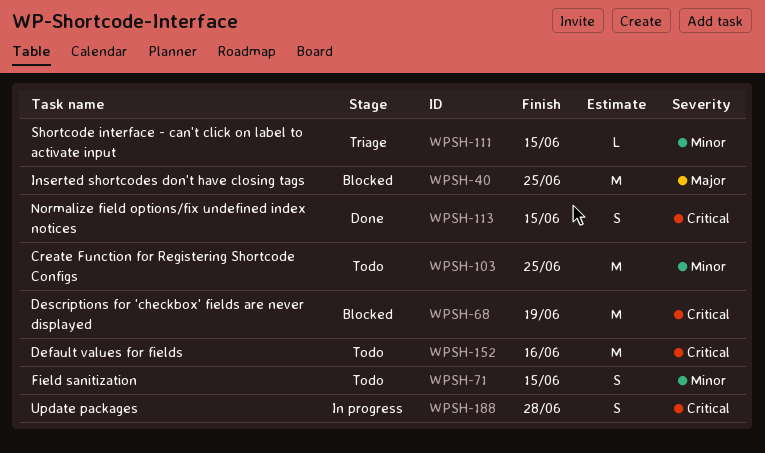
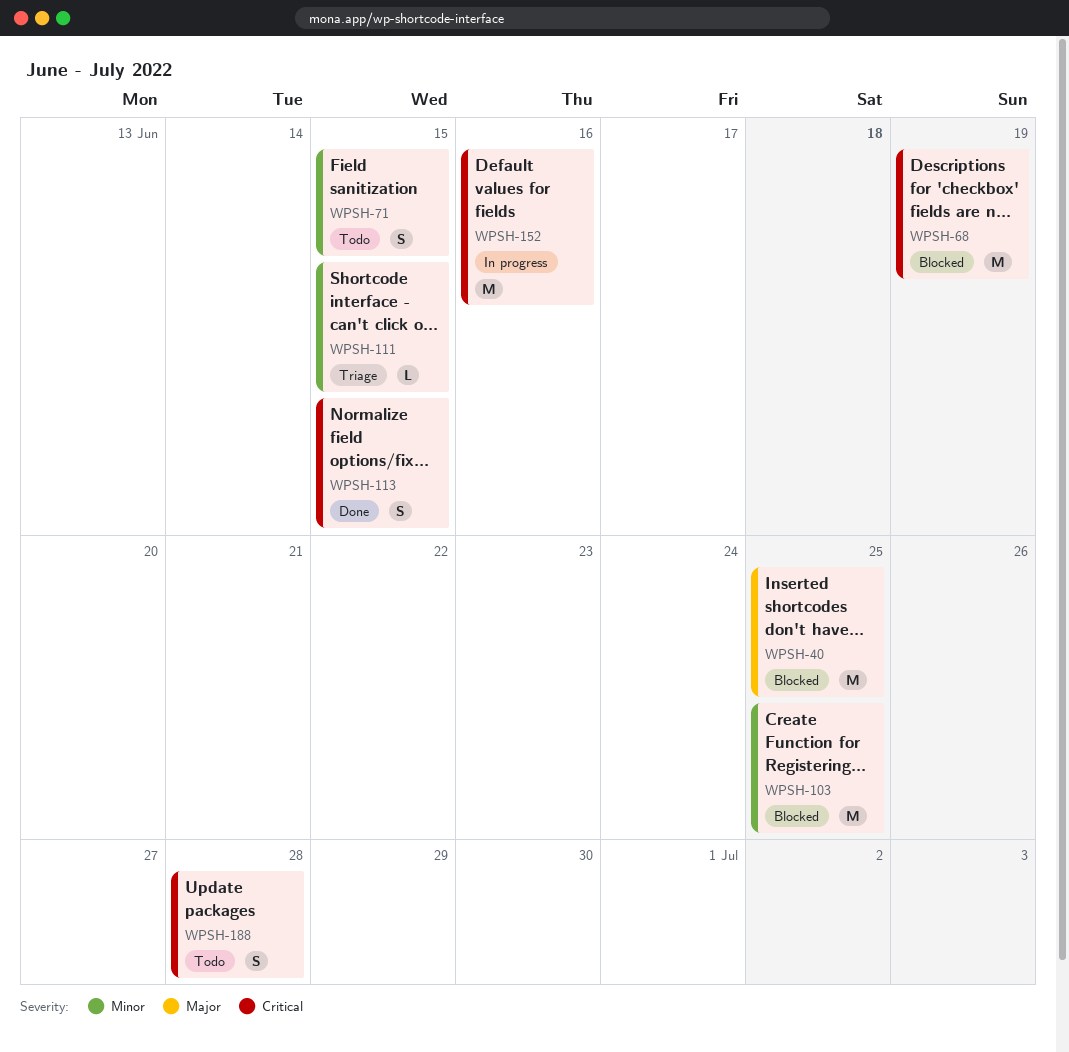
WPSH-103, status: Todo -> Blocked
WPSH-152, status: Todo -> In progress
WPSH-188, status: In progress -> Todo

